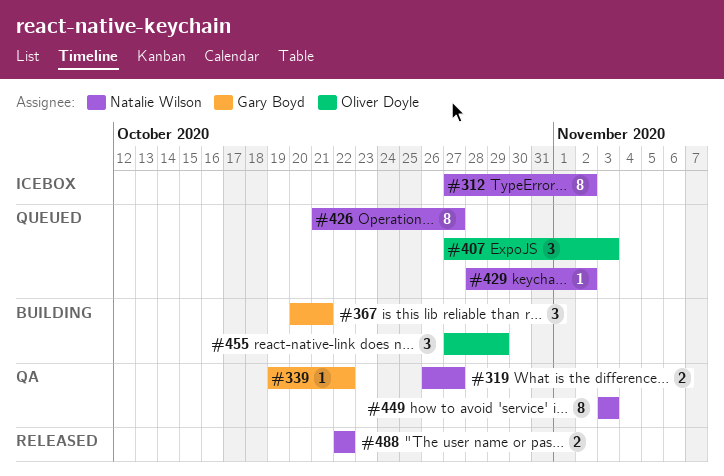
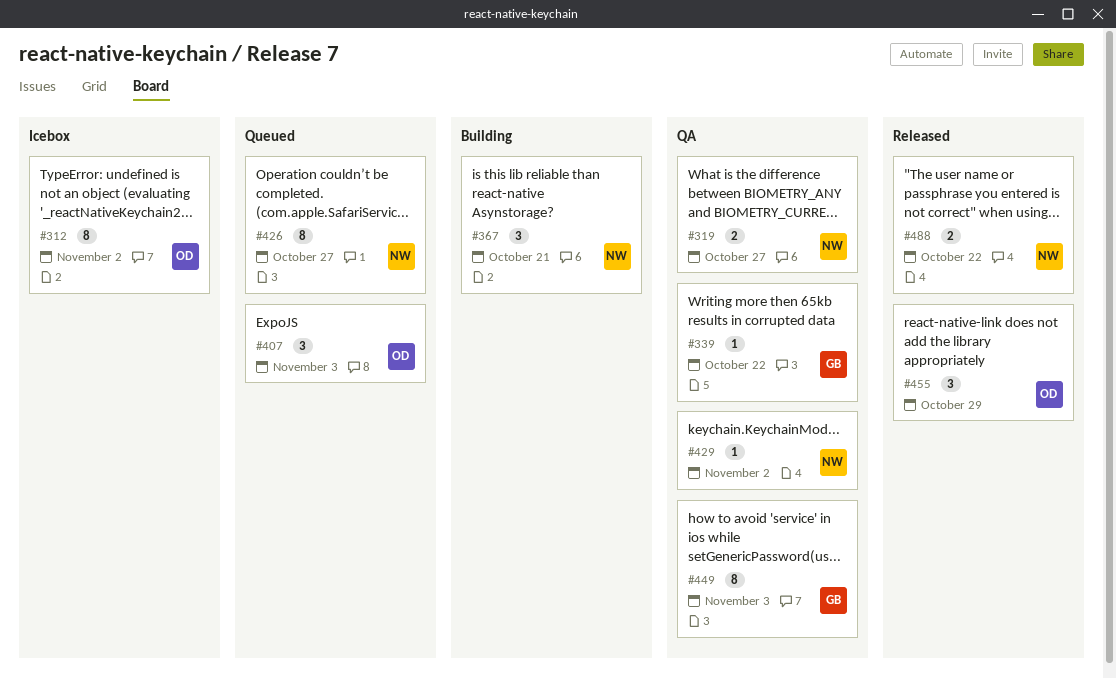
#312, owner: Natalie Wilson -> Oliver Doyle
#367, owner: Gary Boyd -> Natalie Wilson
#429, status: Queued -> QA
#449, owner: Natalie Wilson -> Gary Boyd
#455, status: Building -> Released

